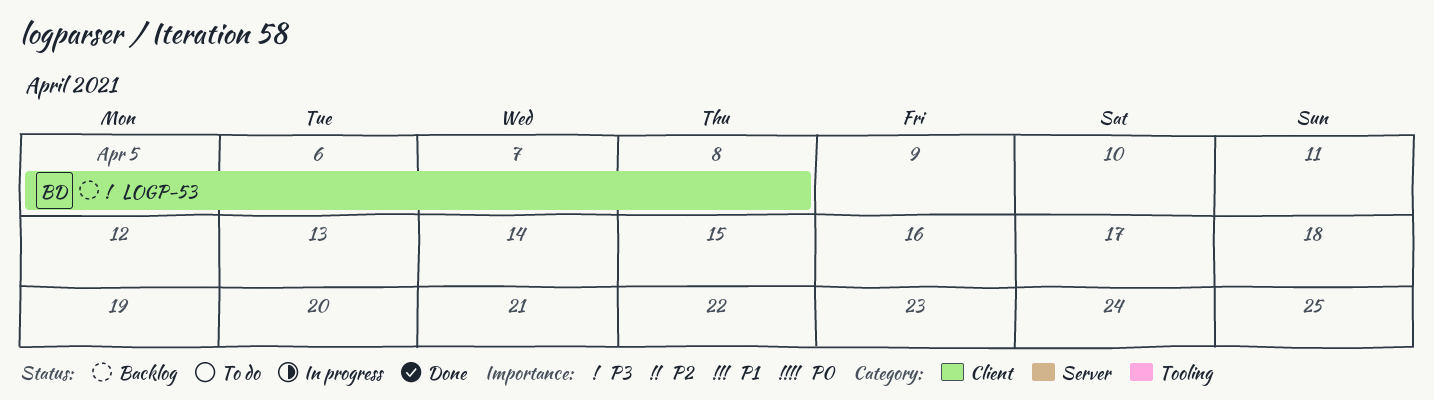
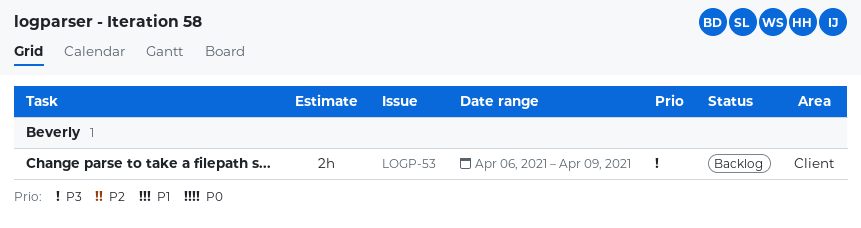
LOGP-53, start: Apr 5 -> Apr 6
LOGP-53, due: Apr 8 -> Apr 9

